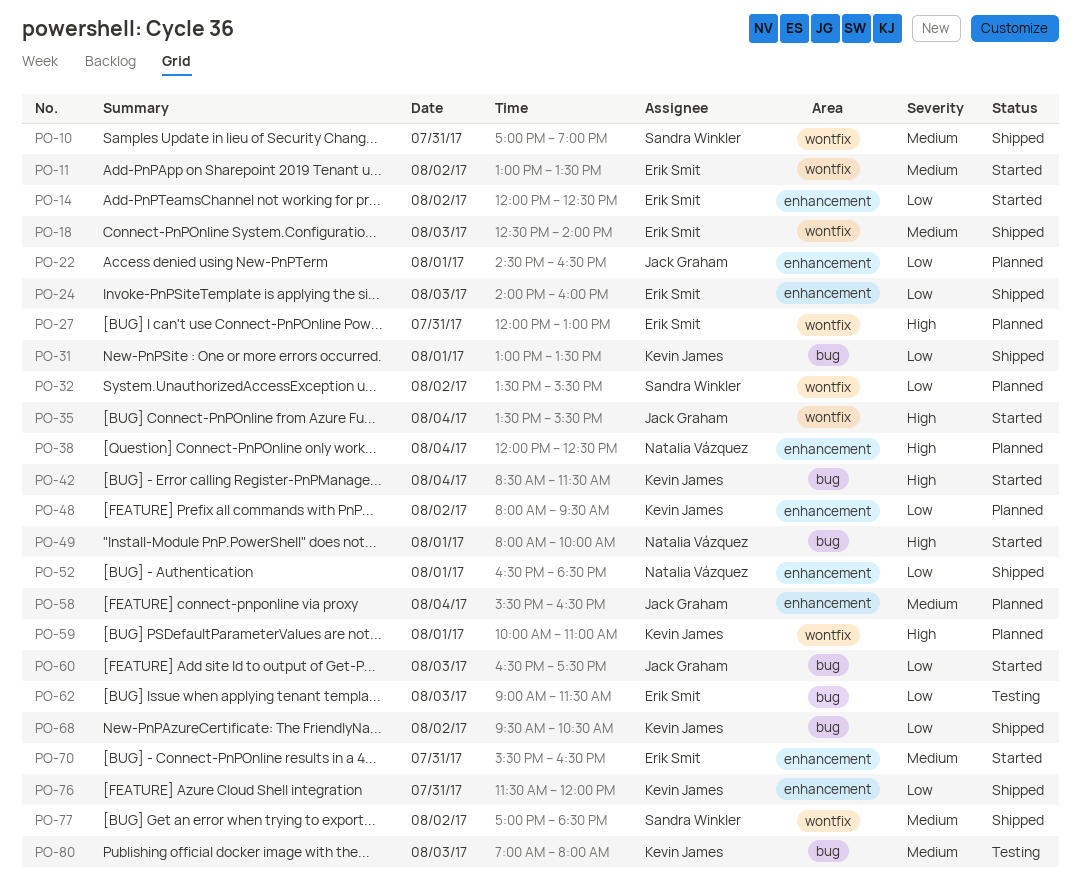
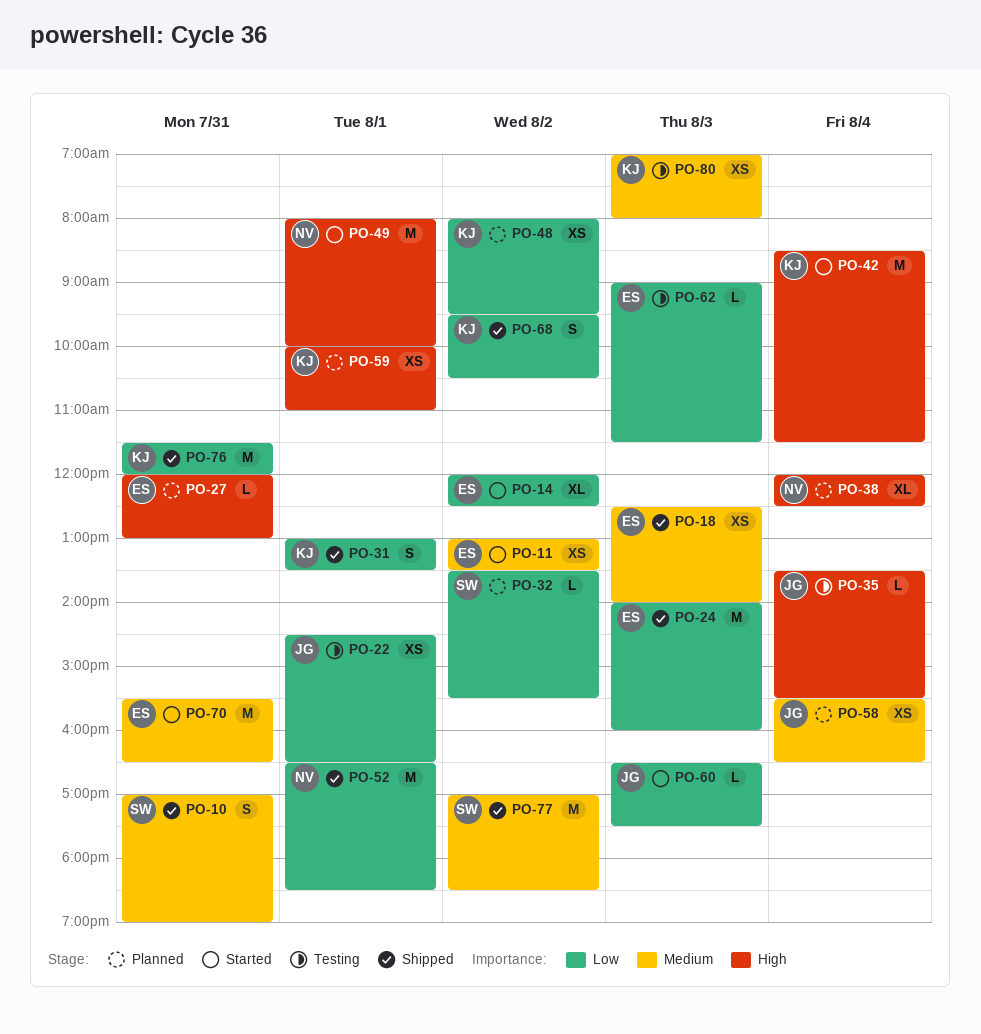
PO-22, status: Planned -> Testing
PO-35, status: Started -> Testing

